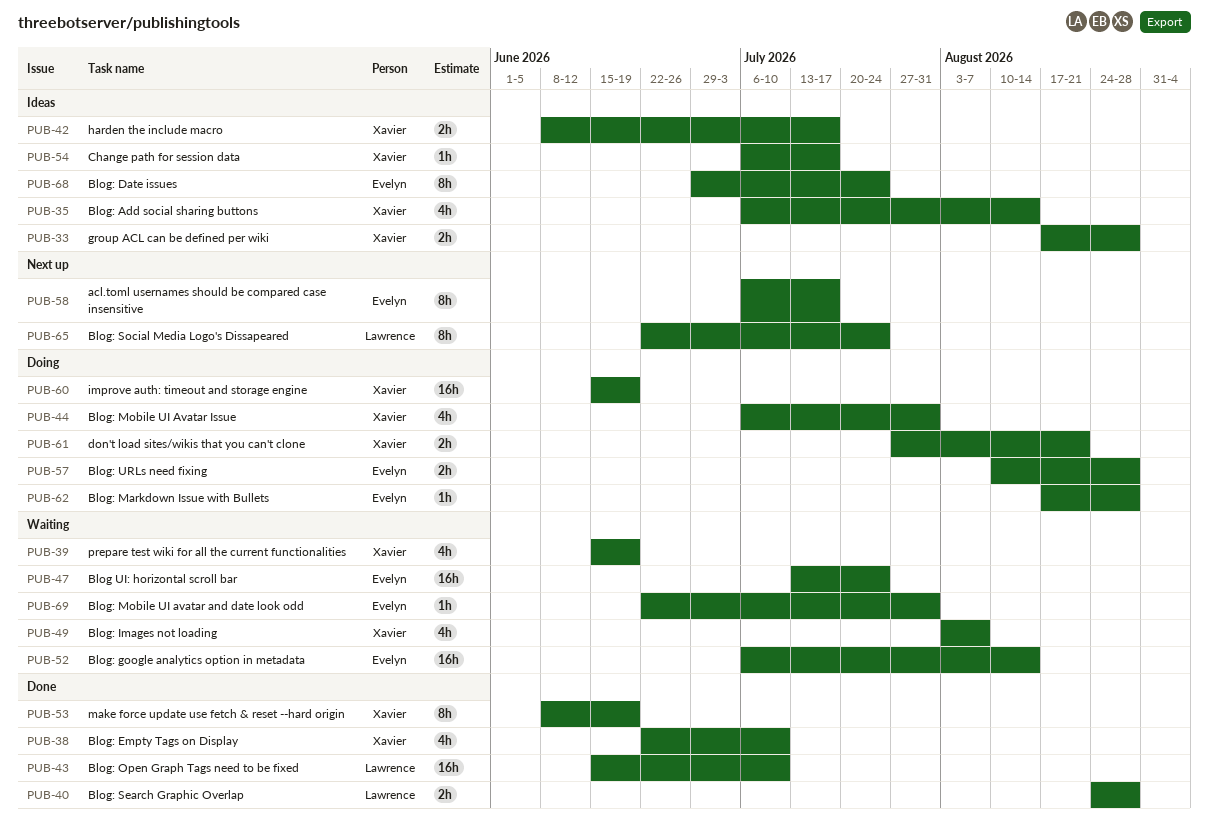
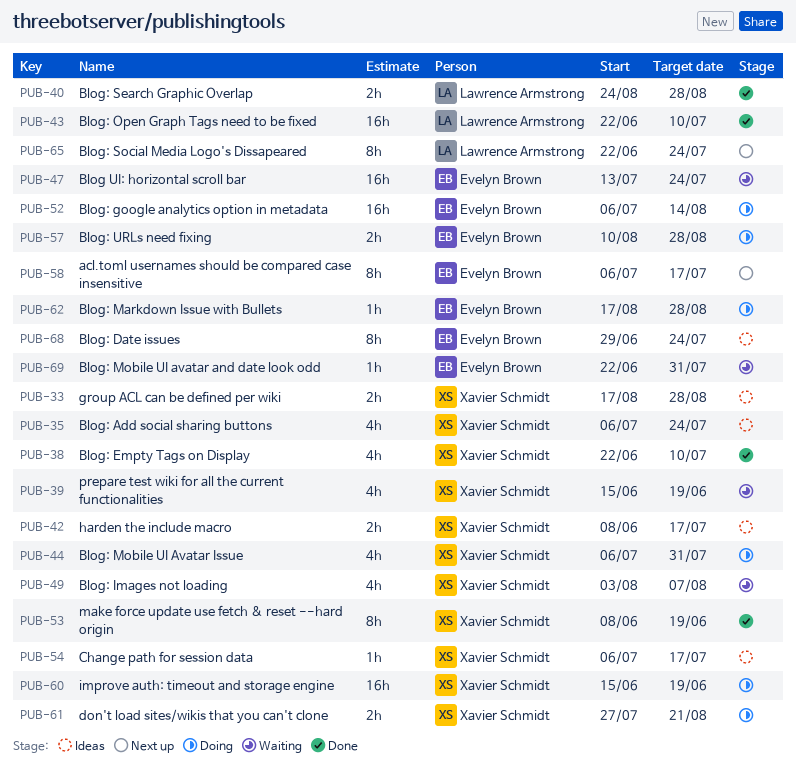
PUB-35, due: Aug 14 -> Jul 24
PUB-43, start: Jun 15 -> Jun 22
PUB-52, status: Waiting -> Doing

